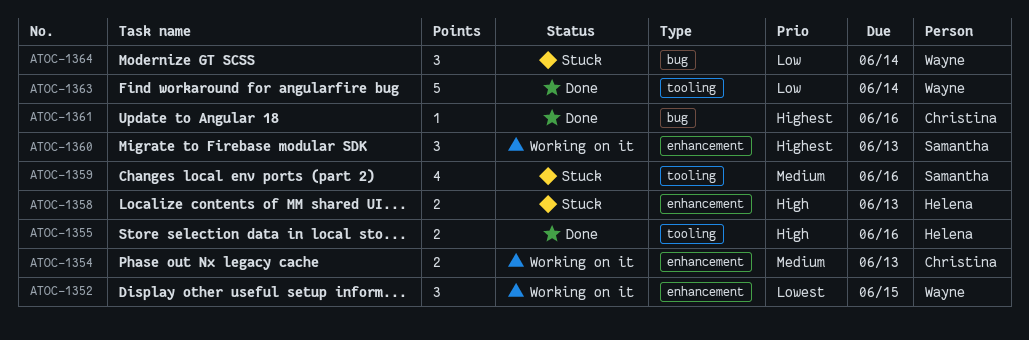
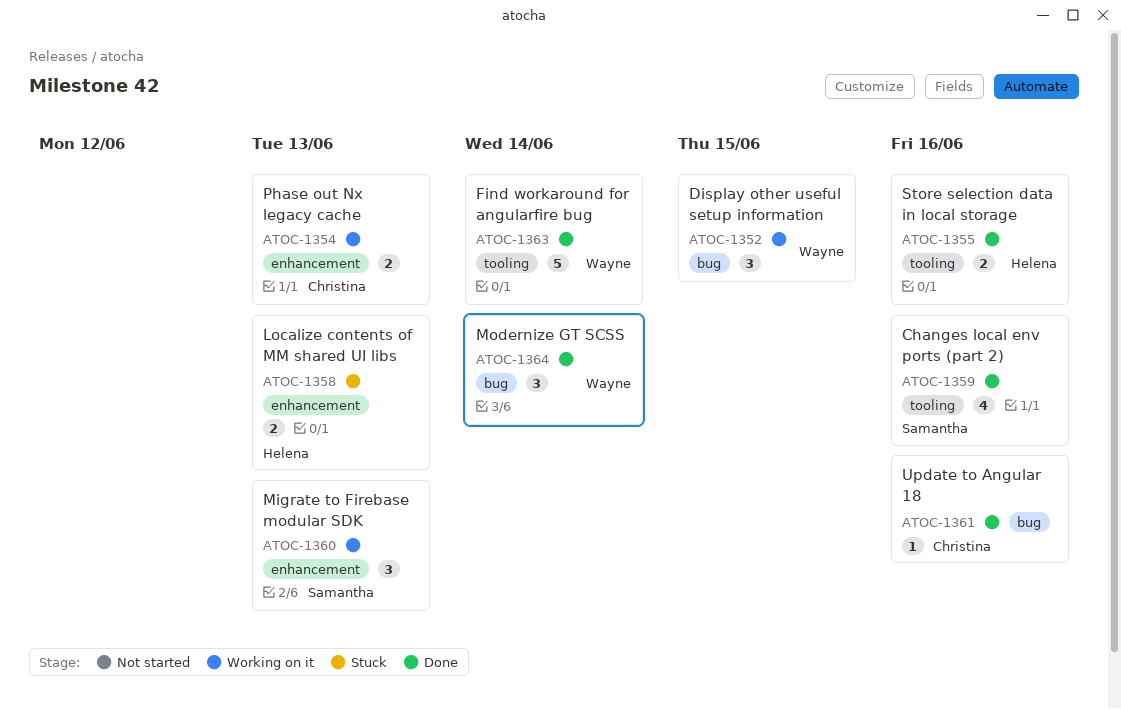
ATOC-1352, label: enhancement -> bug
ATOC-1359, status: Stuck -> Done
ATOC-1364, status: Stuck -> Done

